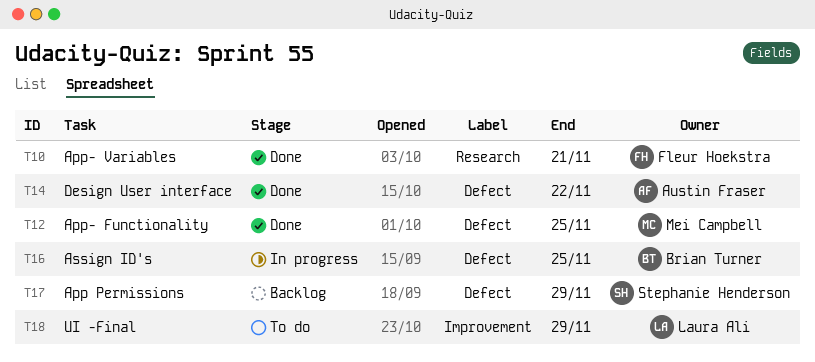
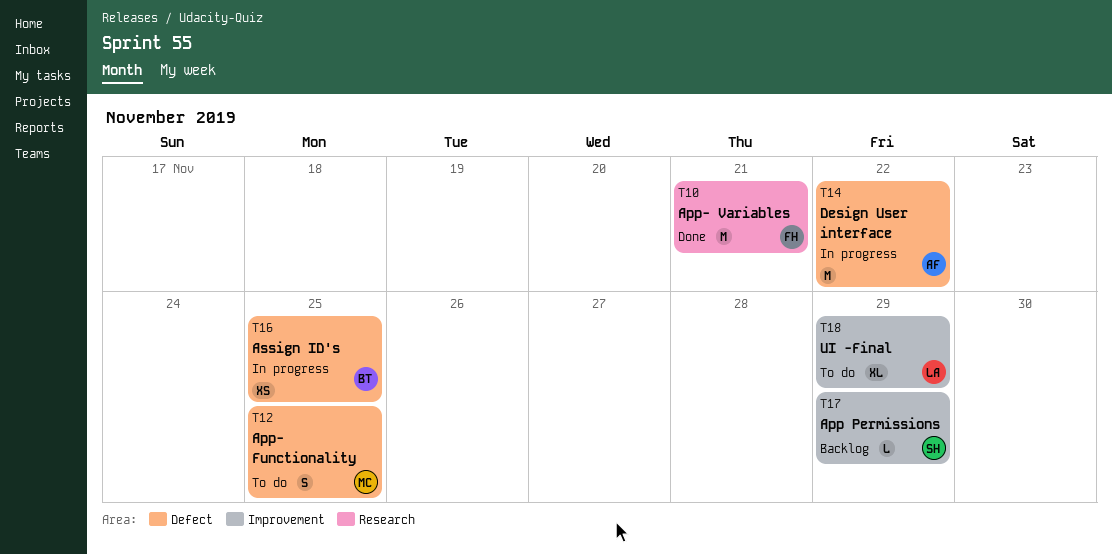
T12, status: Done -> To do
T14, status: Done -> In progress
T17, label: Defect -> Improvement

